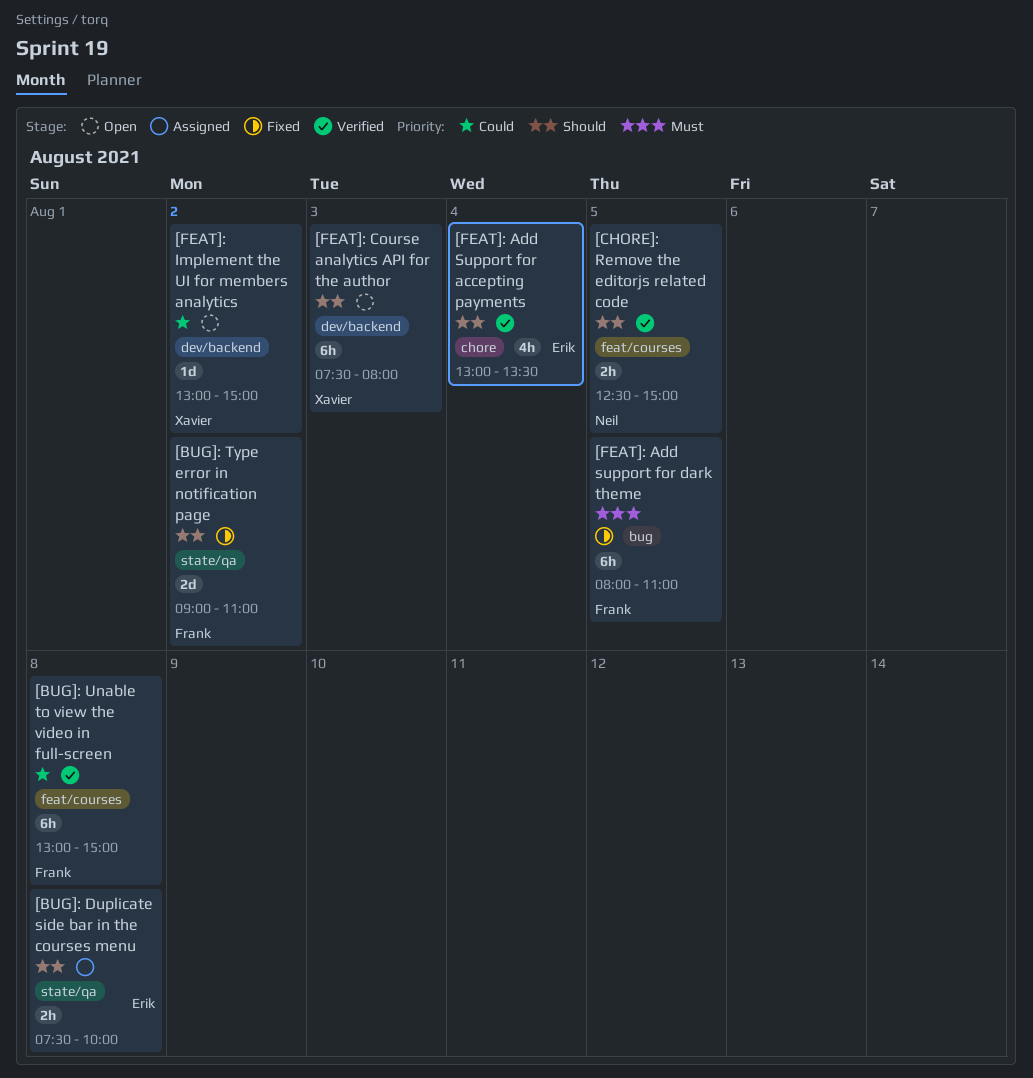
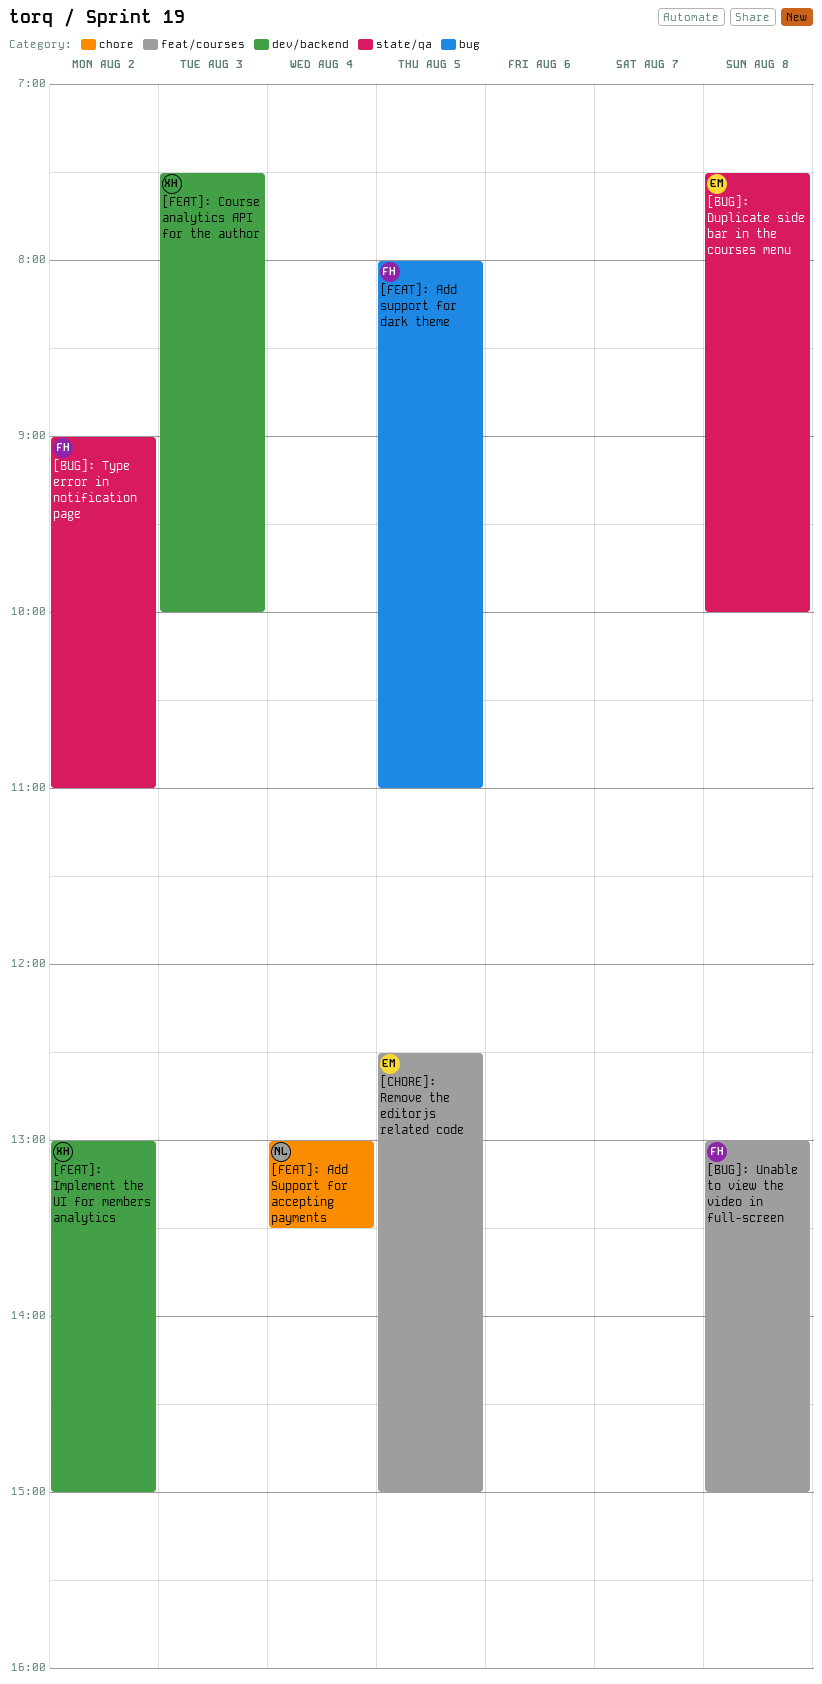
[CHORE]: Remove the editorjs related code, owner: Neil -> Erik
[FEAT]: Add Support for accepting payments, owner: Erik -> Neil
[FEAT]: Course analytics API for the author, ends: 08:00 -> 10:00

